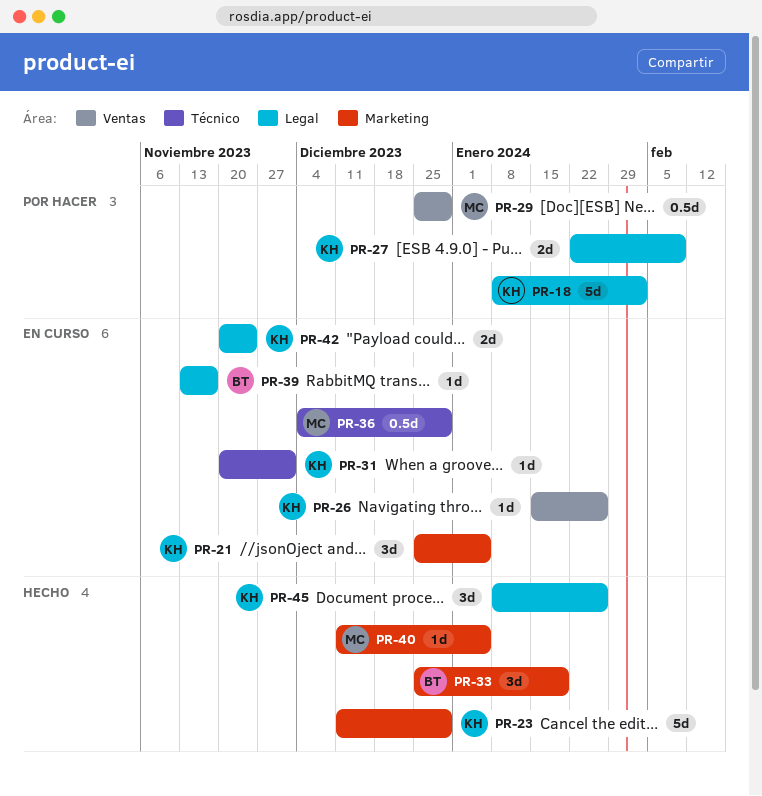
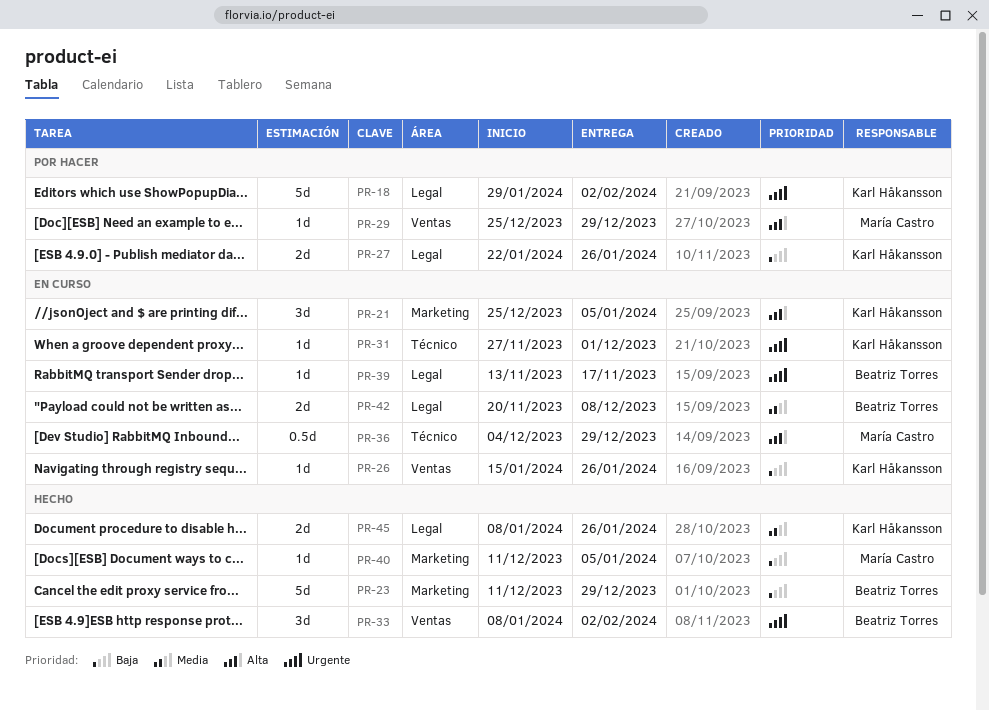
PR-18, start: Jan 8 -> Jan 29
PR-23, owner: Karl Håkansson -> Beatriz Torres
PR-27, due: Feb 9 -> Jan 26
PR-29, estimate: 0.5d -> 1d
PR-31, start: Nov 20 -> Nov 27
PR-33, label: Marketing -> Ventas
PR-33, start: Dec 25 -> Jan 8
PR-33, due: Jan 19 -> Feb 2
PR-42, owner: Karl Håkansson -> Beatriz Torres
PR-42, due: Nov 24 -> Dec 8
PR-45, estimate: 3d -> 2d

